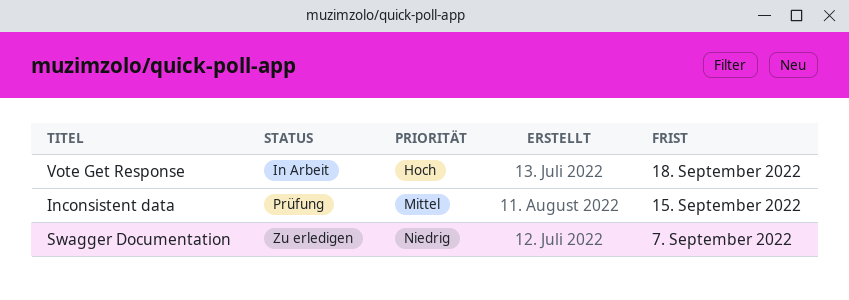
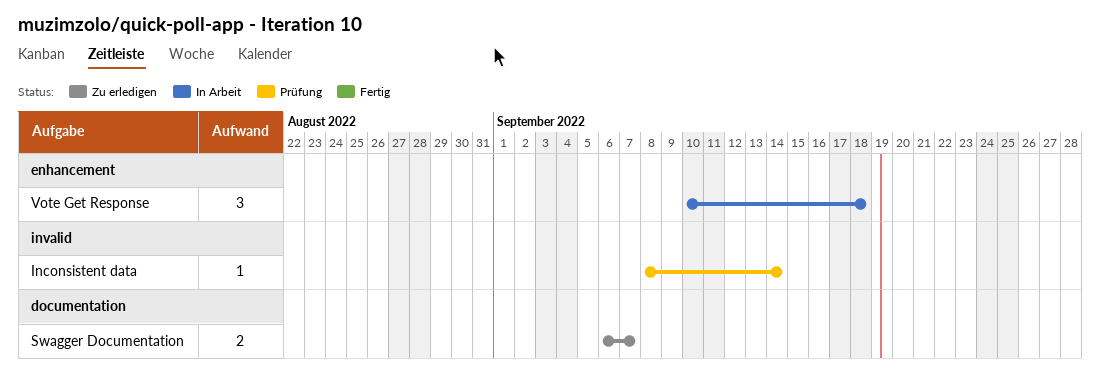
Inconsistent data, due: Sep 15 -> Sep 14

